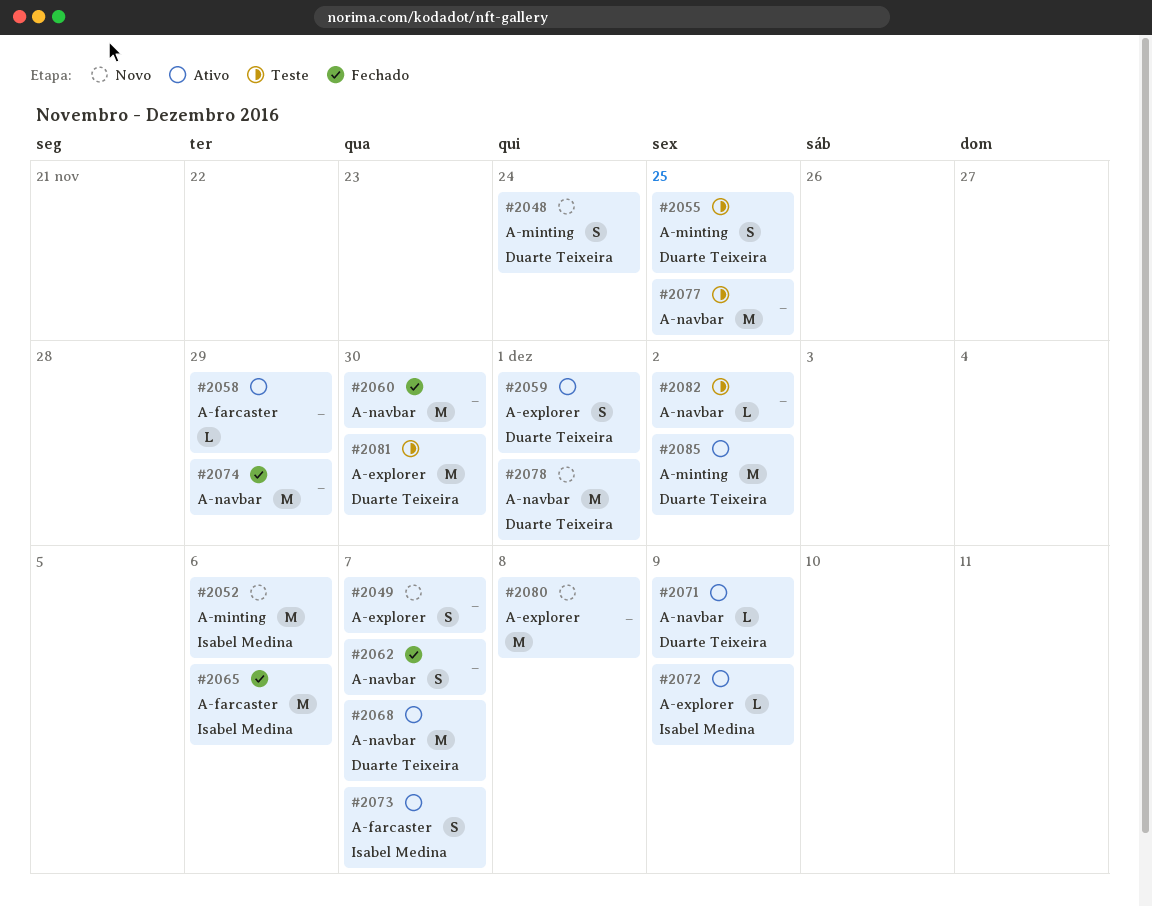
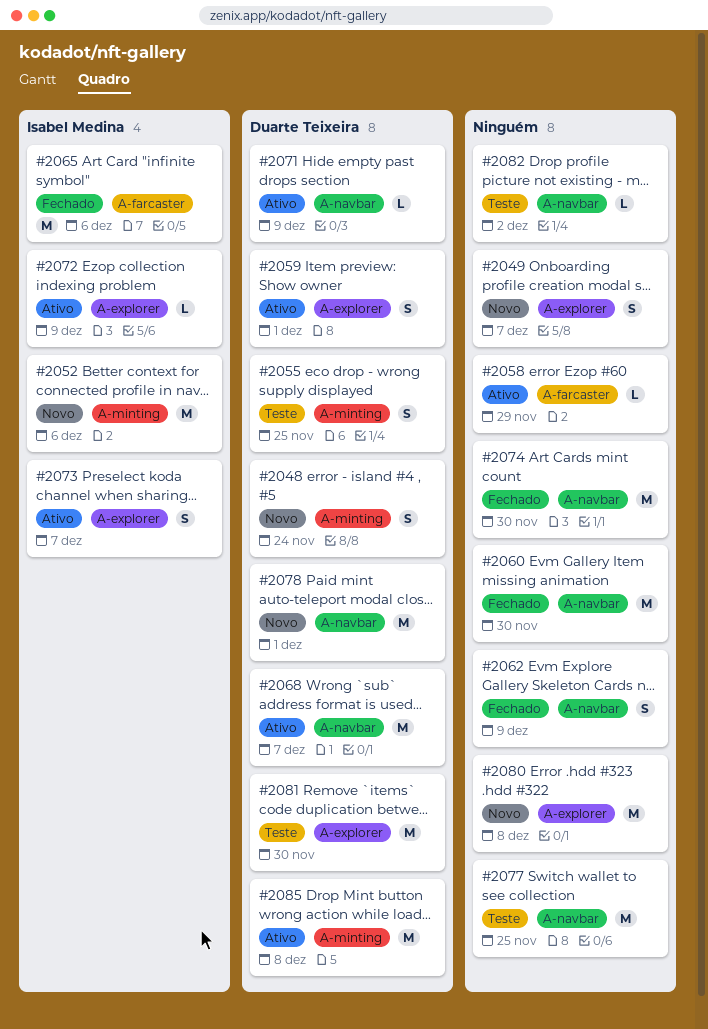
#2062, due: Dec 7 -> Dec 9
#2073, label: A-farcaster -> A-explorer
#2074, due: Nov 29 -> Nov 30
#2085, due: Dec 2 -> Dec 8

